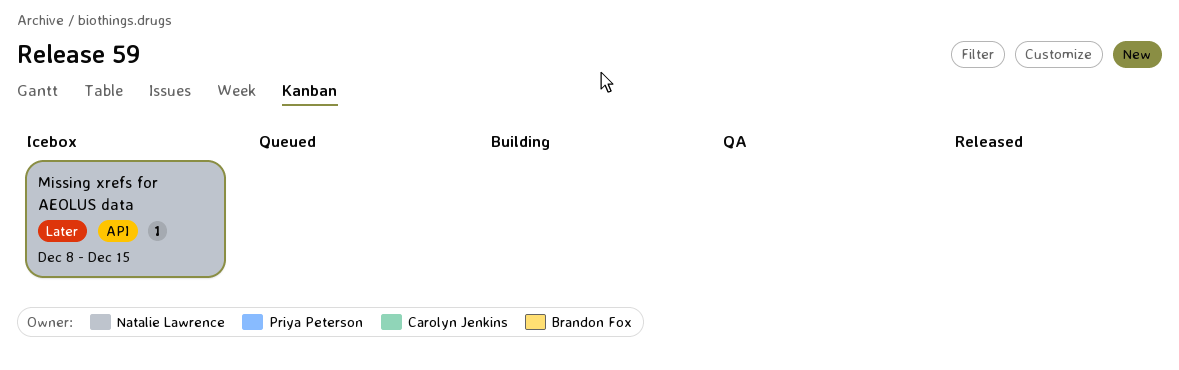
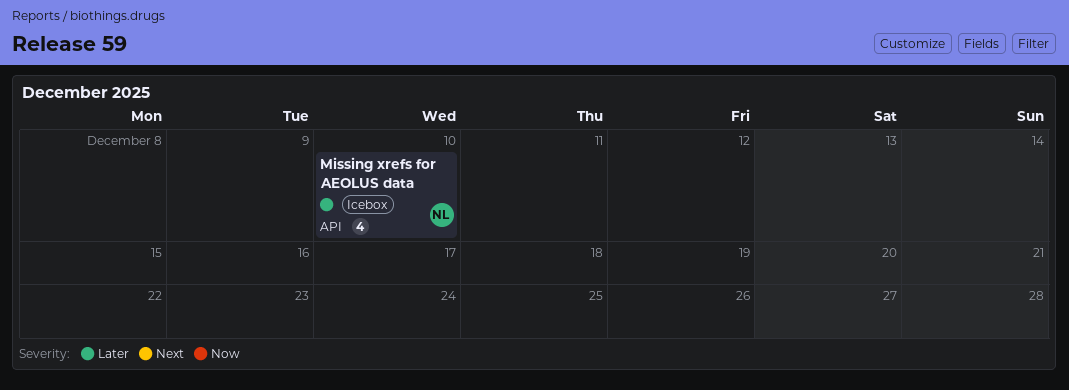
Missing xrefs for AEOLUS data, estimate: 1 -> 4
Missing xrefs for AEOLUS data, due: Dec 15 -> Dec 10

